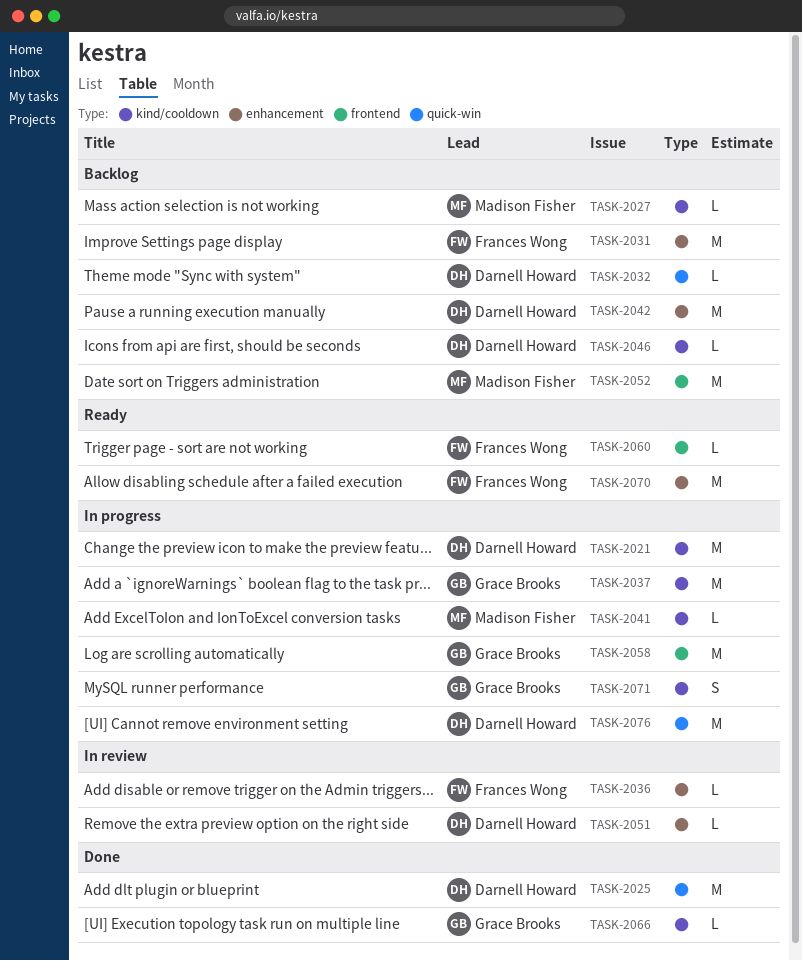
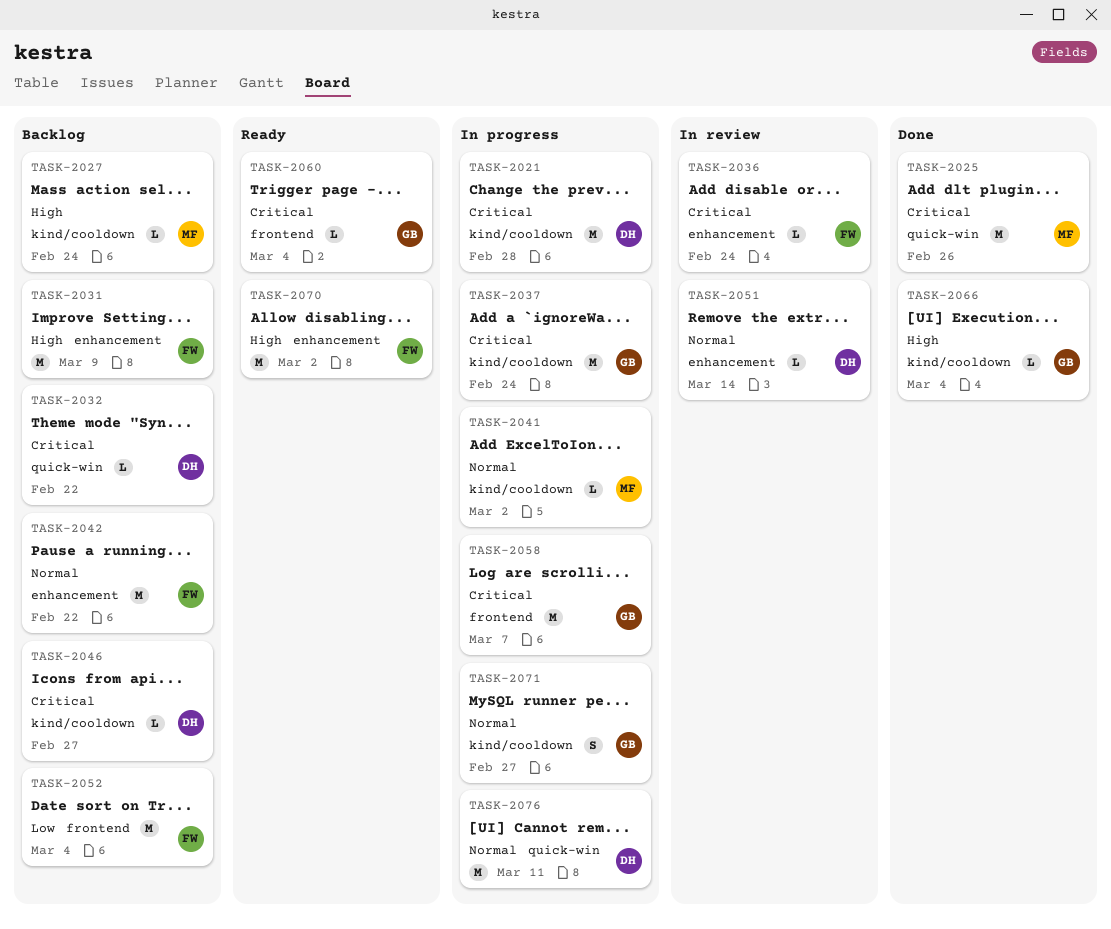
TASK-2025, owner: Darnell Howard -> Madison Fisher
TASK-2042, owner: Darnell Howard -> Frances Wong
TASK-2052, owner: Madison Fisher -> Frances Wong
TASK-2060, owner: Frances Wong -> Grace Brooks

